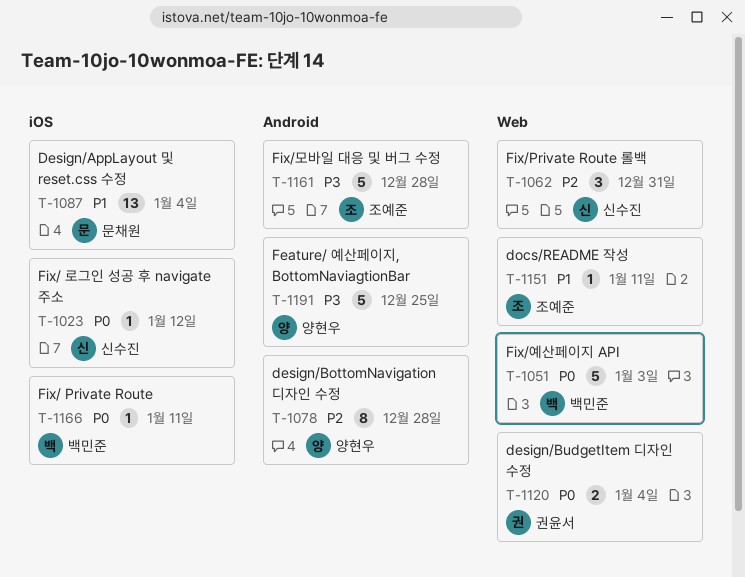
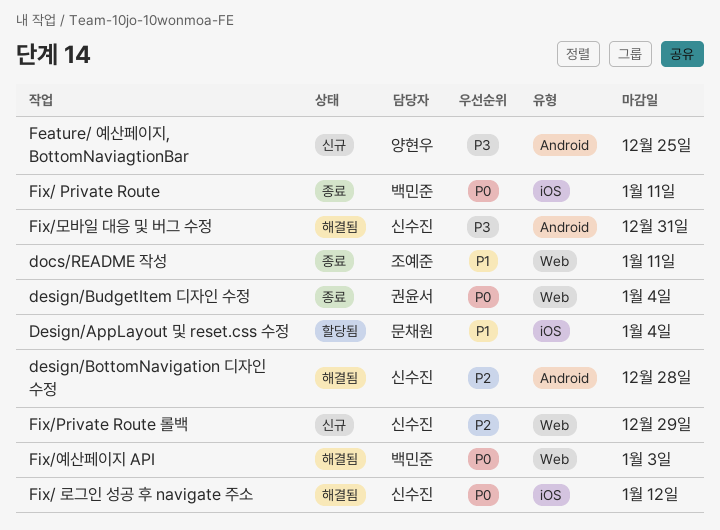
design/BottomNavigation 디자인 수정, owner: 양현우 -> 신수진
Fix/Private Route 롤백, due: Dec 31 -> Dec 29
Fix/모바일 대응 및 버그 수정, owner: 조예준 -> 신수진
Fix/모바일 대응 및 버그 수정, due: Dec 28 -> Dec 31

